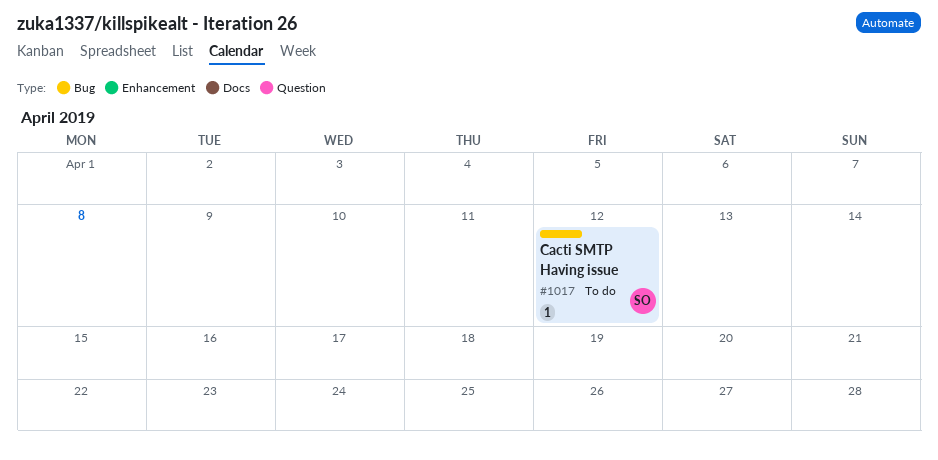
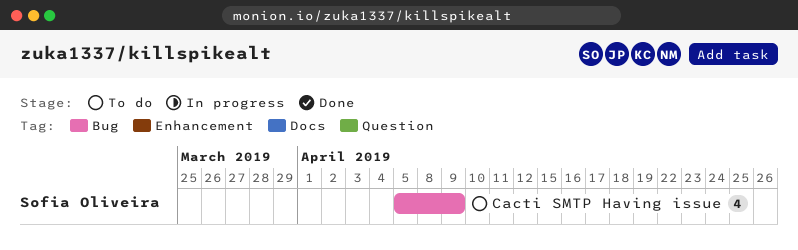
Cacti SMTP Having issue, estimate: 1 -> 4
Cacti SMTP Having issue, due: Apr 12 -> Apr 9

